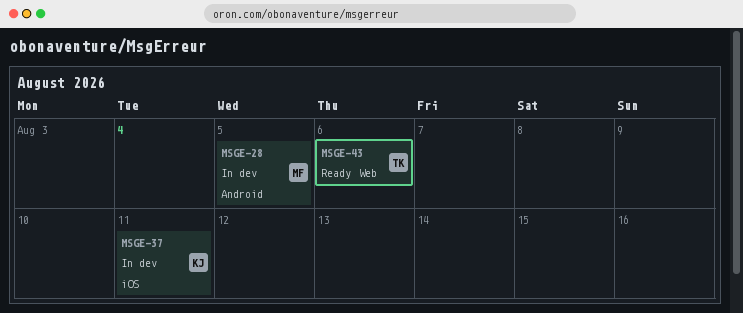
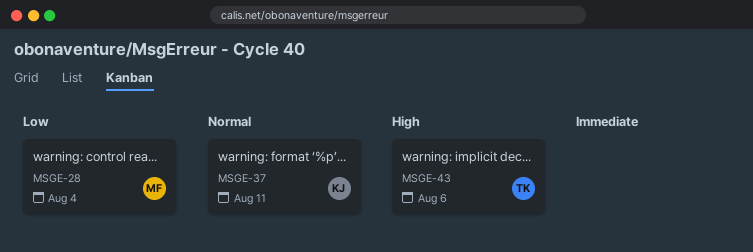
MSGE-28, due: Aug 5 -> Aug 4

